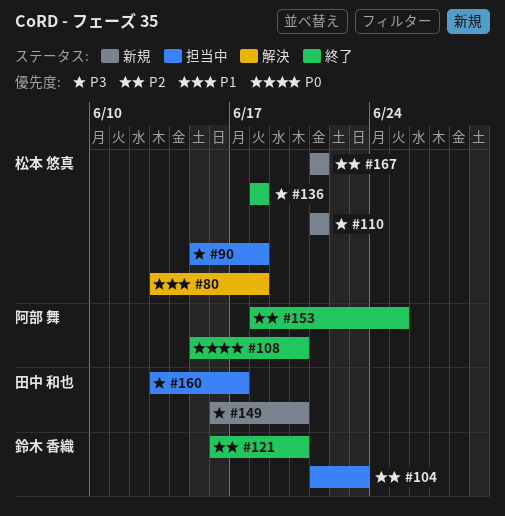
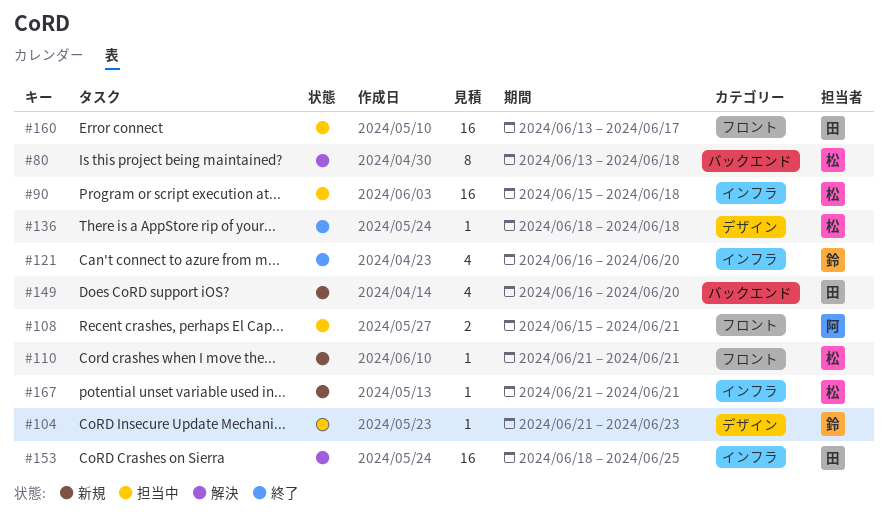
#108, status: 終了 -> 担当中
#108, due: Jun 20 -> Jun 21
#153, status: 終了 -> 解決
#153, owner: 阿部 舞 -> 田中 和也

